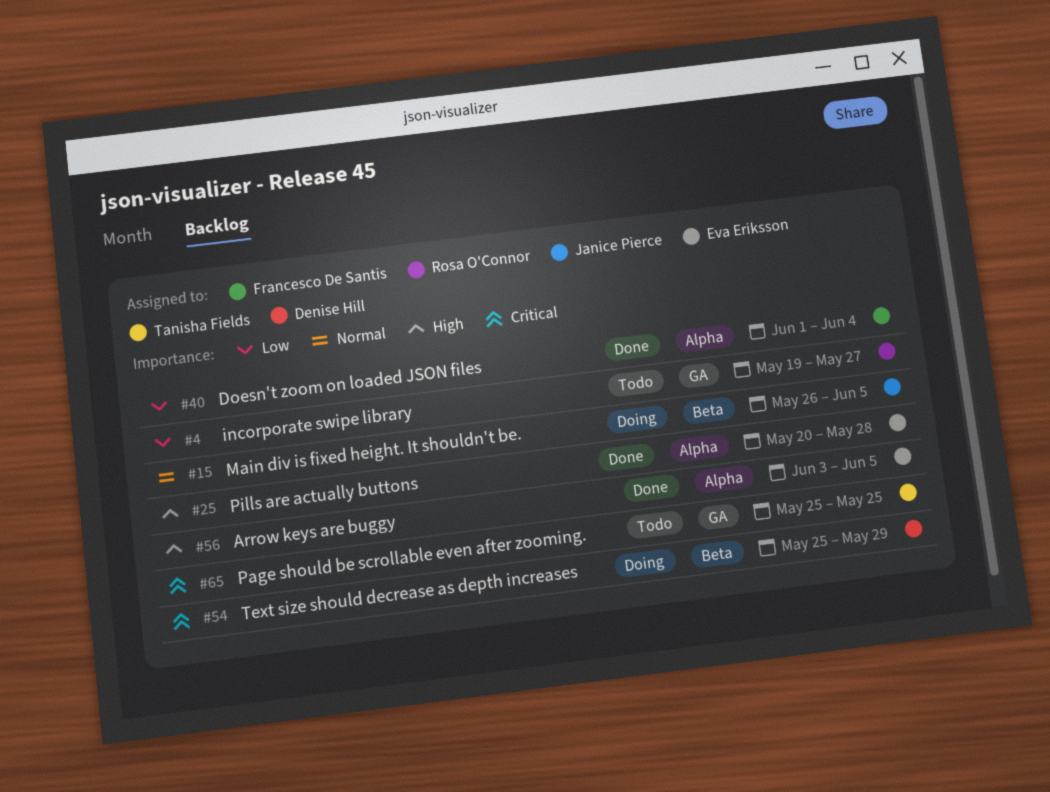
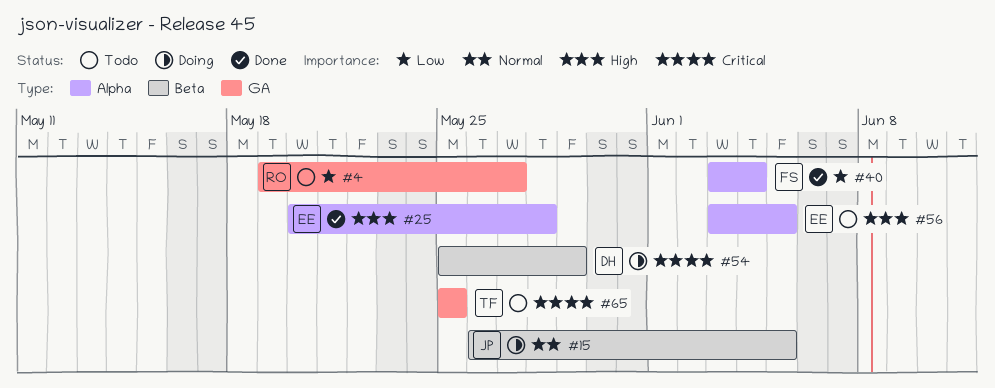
#40, start: Jun 1 -> Jun 3
#56, status: Done -> Todo

